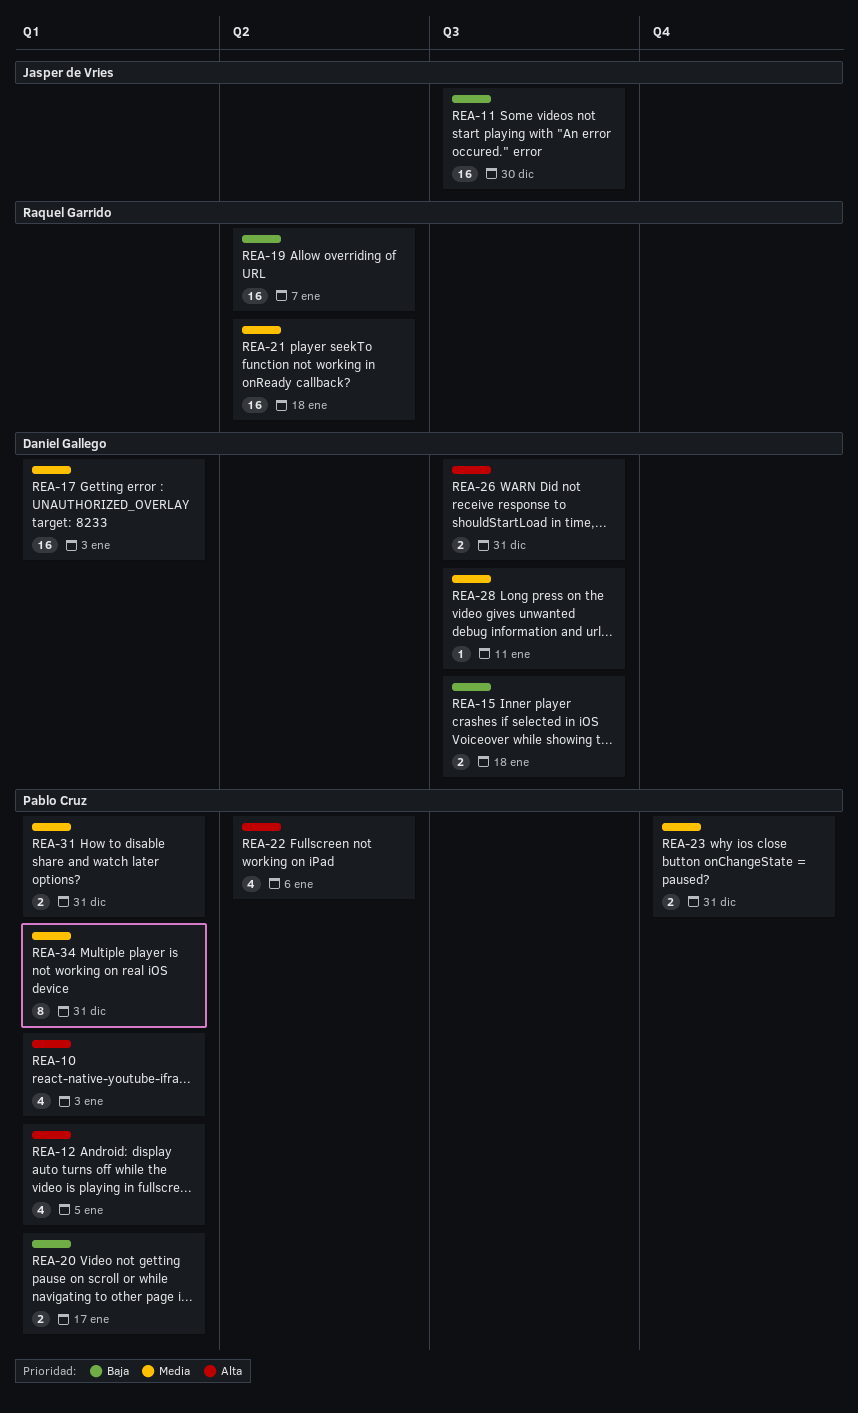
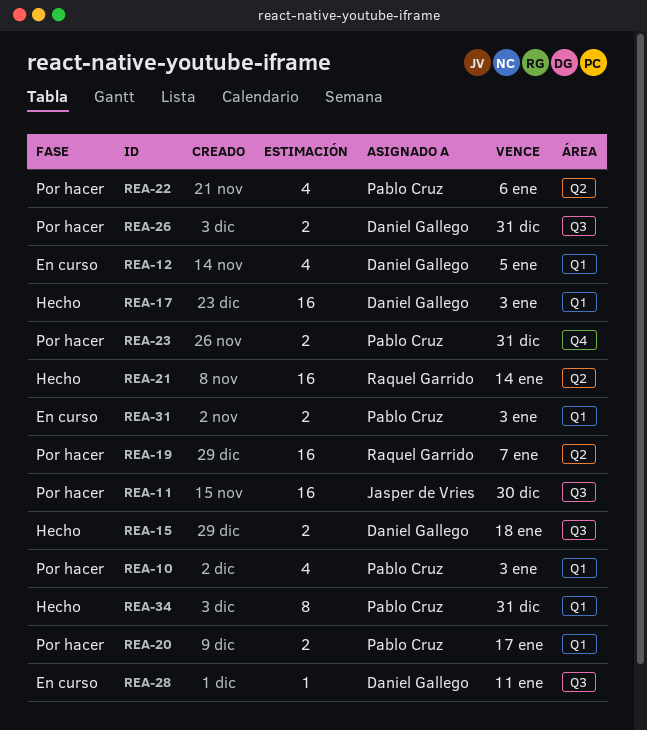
REA-12, owner: Pablo Cruz -> Daniel Gallego
REA-21, due: Jan 18 -> Jan 14
REA-31, due: Dec 31 -> Jan 3

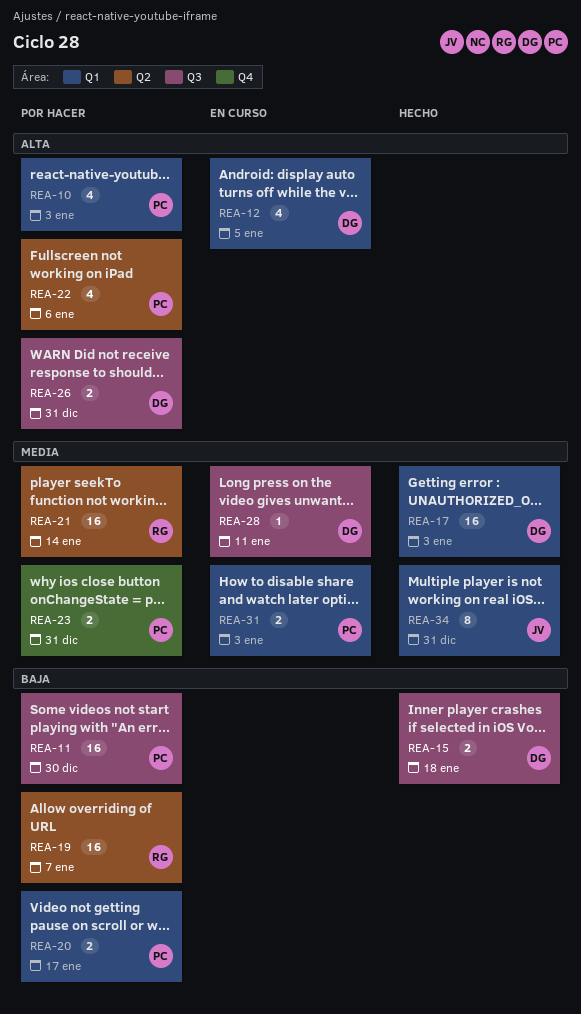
REA-11, owner: Jasper de Vries -> Pablo Cruz
REA-21, status: Hecho -> Por hacer
REA-34, owner: Pablo Cruz -> Jasper de Vries

